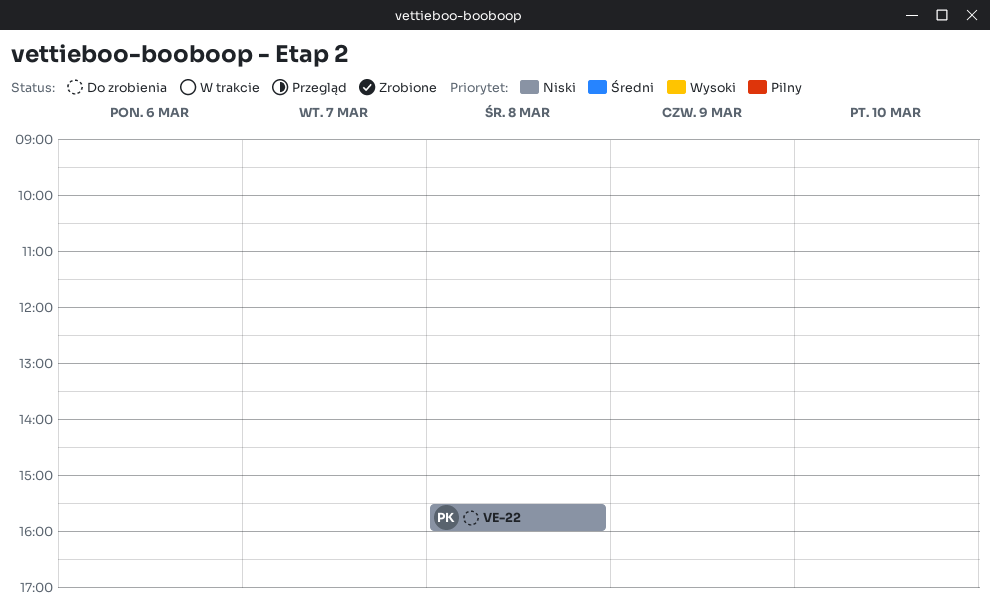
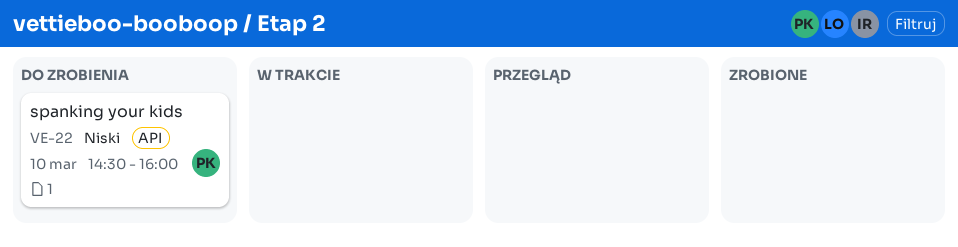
VE-22, day: Mar 8 -> Mar 10
VE-22, begins: 15:30 -> 14:30

